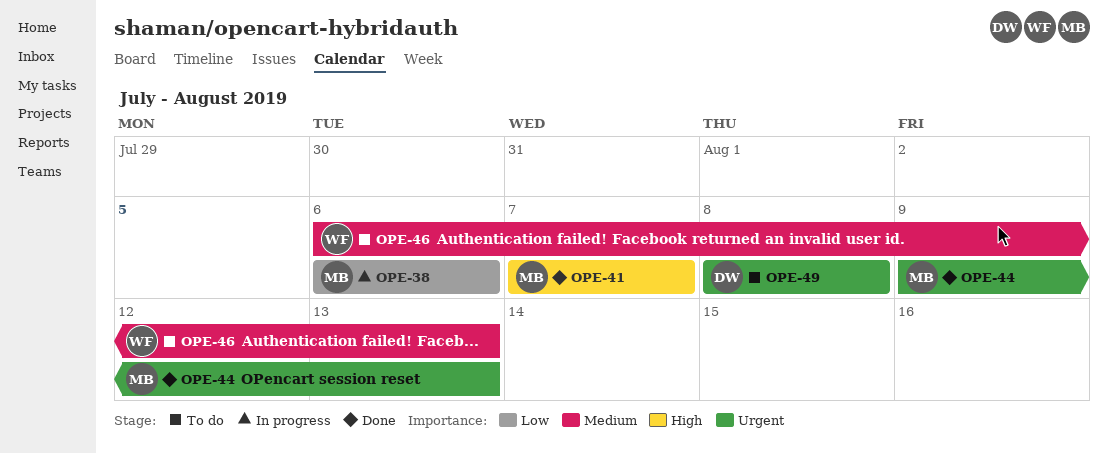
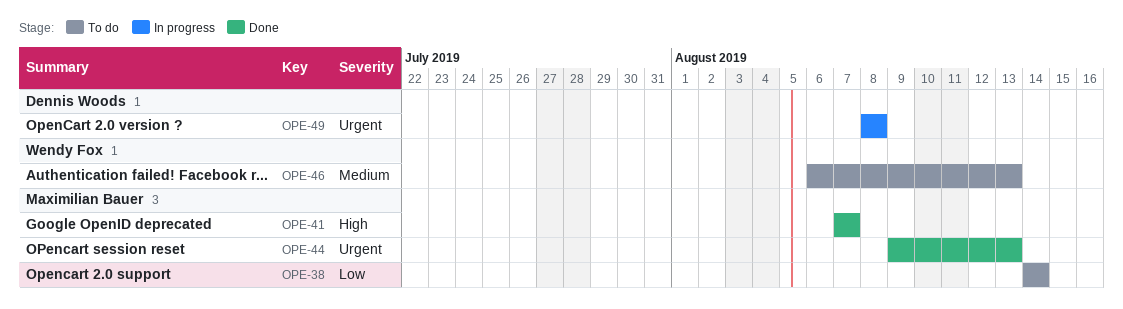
OPE-38, status: In progress -> To do
OPE-38, start: Aug 6 -> Aug 14
OPE-38, due: Aug 6 -> Aug 14
OPE-49, status: To do -> In progress

